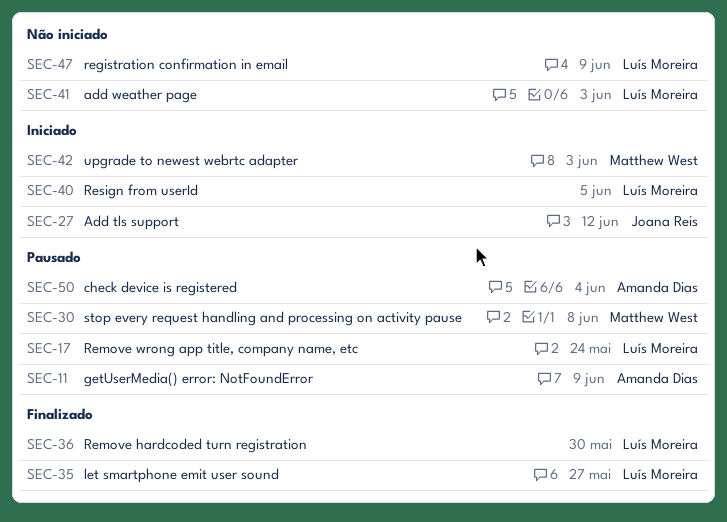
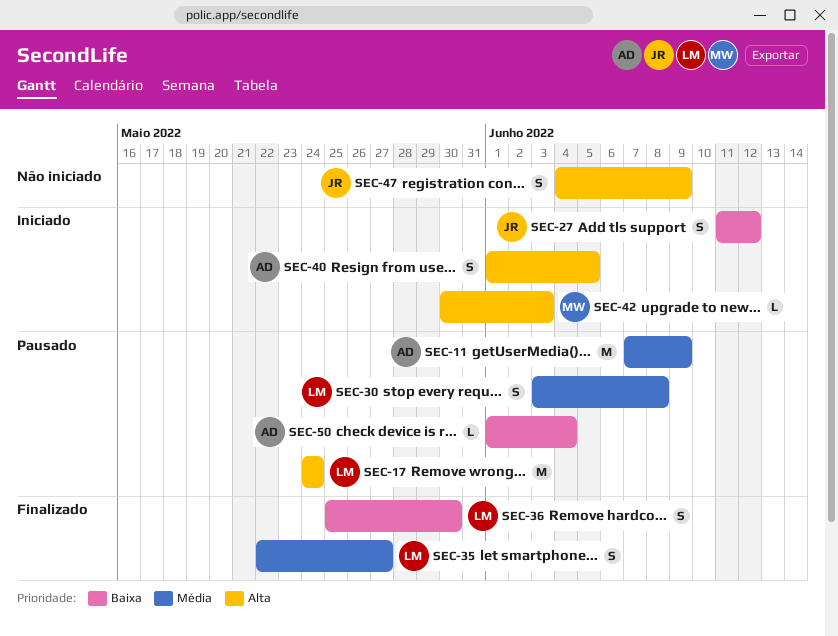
SEC-30, owner: Matthew West -> Luís Moreira
SEC-40, owner: Luís Moreira -> Amanda Dias
SEC-41: present -> none
SEC-47, owner: Luís Moreira -> Joana Reis

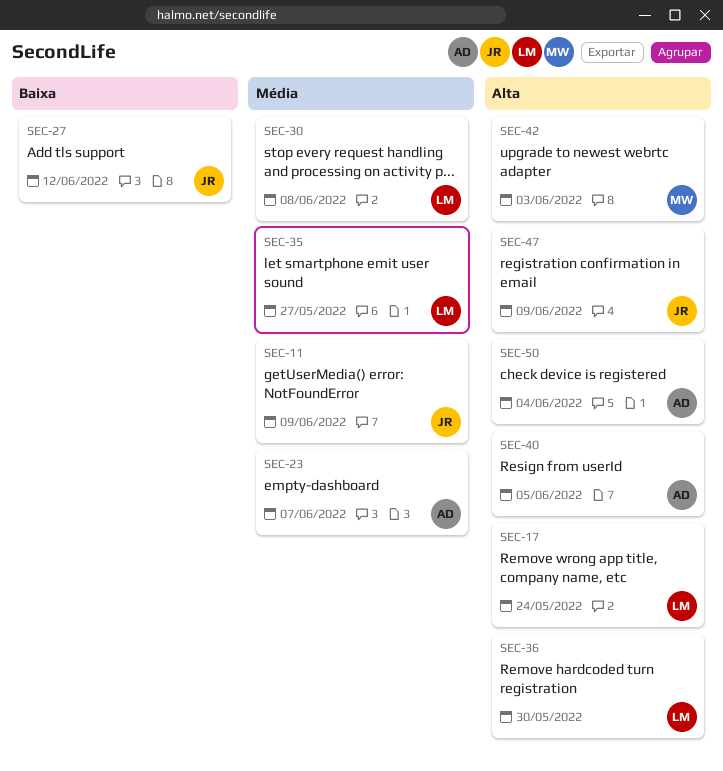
SEC-11, owner: AD -> JR
SEC-23: none -> present
SEC-36, priority: Baixa -> Alta
SEC-50, priority: Baixa -> Alta

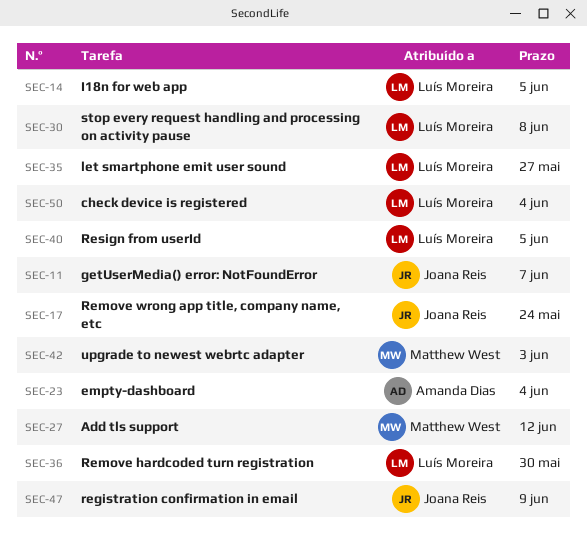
SEC-11, due: Jun 9 -> Jun 7
SEC-14: none -> present
SEC-17, owner: Luís Moreira -> Joana Reis
SEC-23, due: Jun 7 -> Jun 4
SEC-27, owner: Joana Reis -> Matthew West
SEC-40, owner: Amanda Dias -> Luís Moreira
SEC-50, owner: Amanda Dias -> Luís Moreira

